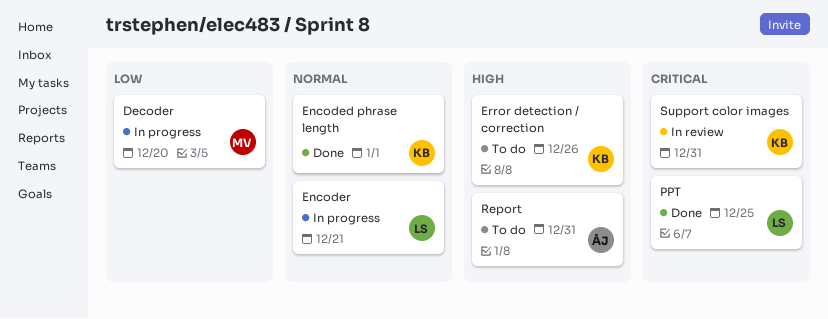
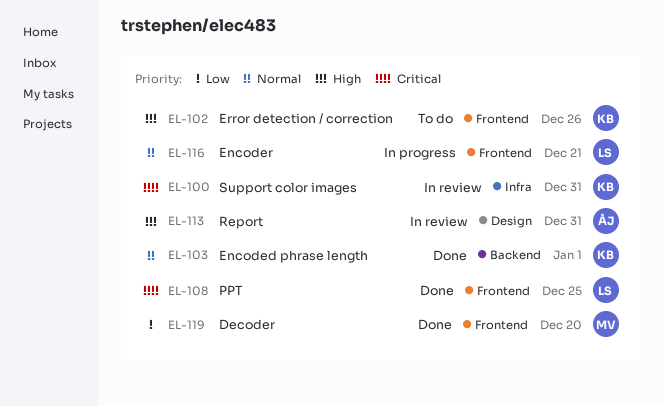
Decoder, status: In progress -> Done
Report, status: To do -> In review

